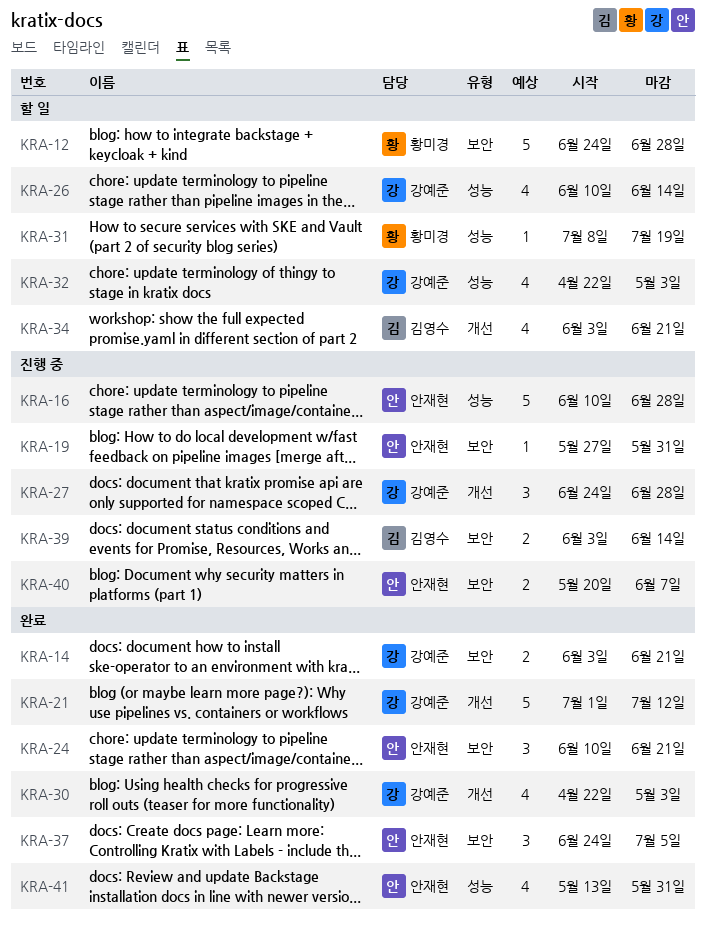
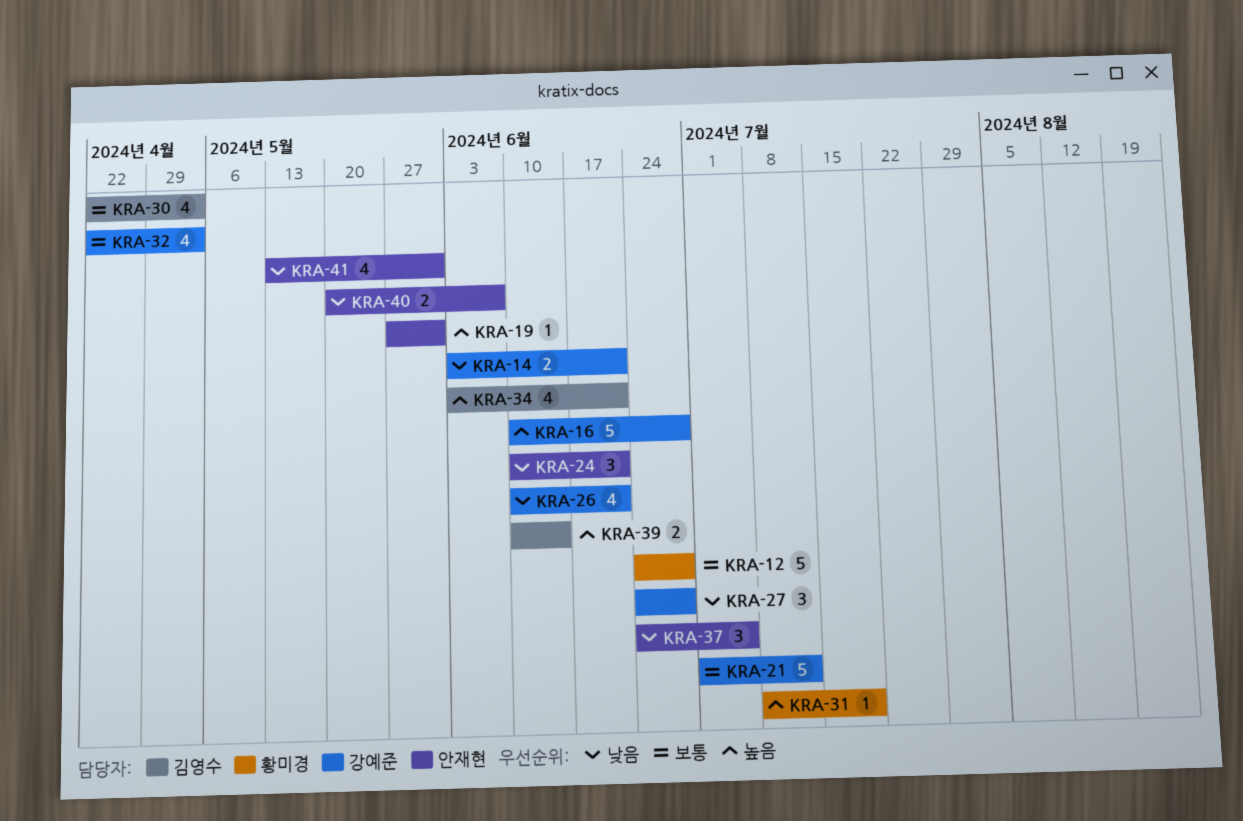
KRA-16, owner: 안재현 -> 강예준
KRA-26, due: Jun 14 -> Jun 21
KRA-30, owner: 강예준 -> 김영수
KRA-39, start: Jun 3 -> Jun 10

